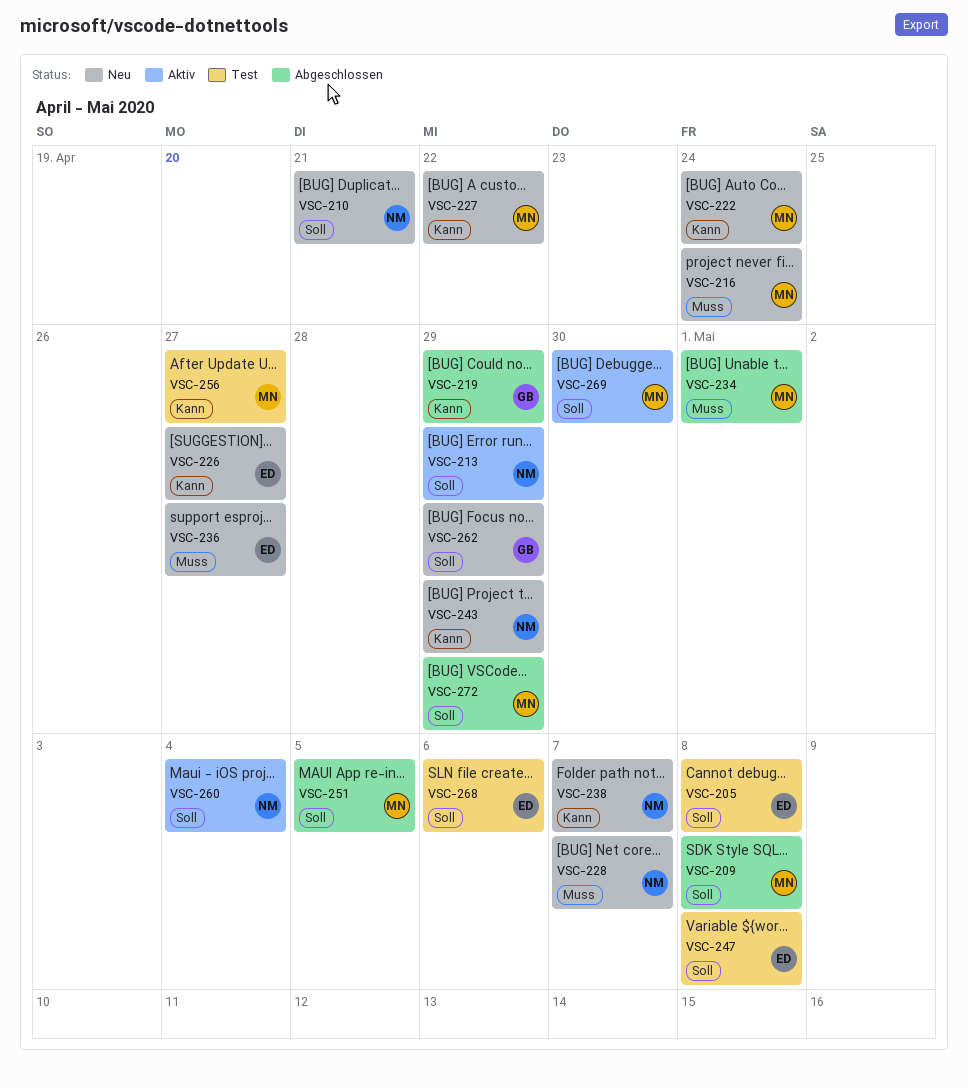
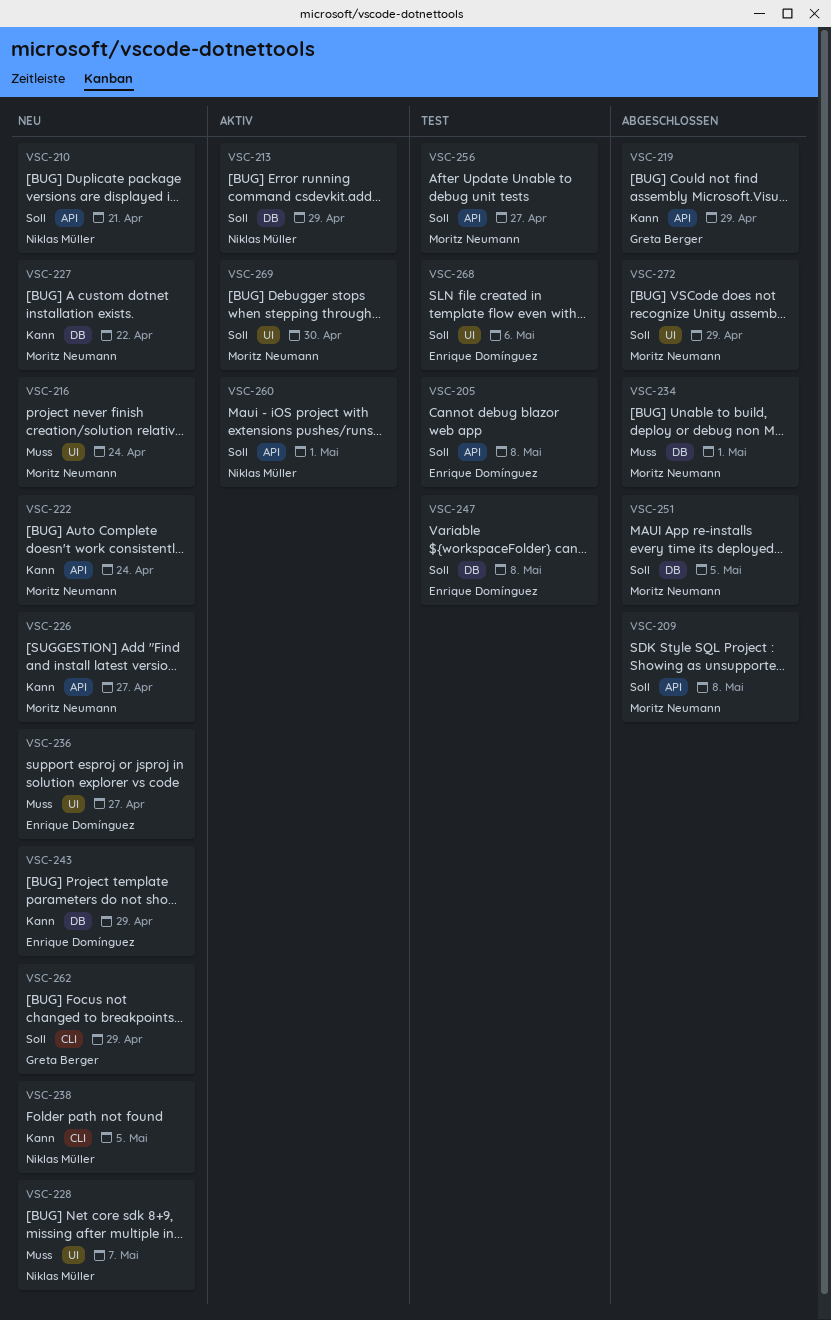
VSC-226, owner: Enrique Domínguez -> Moritz Neumann
VSC-238, due: May 7 -> May 5
VSC-243, owner: Niklas Müller -> Enrique Domínguez
VSC-256, priority: Kann -> Soll
VSC-260, due: May 4 -> May 1

